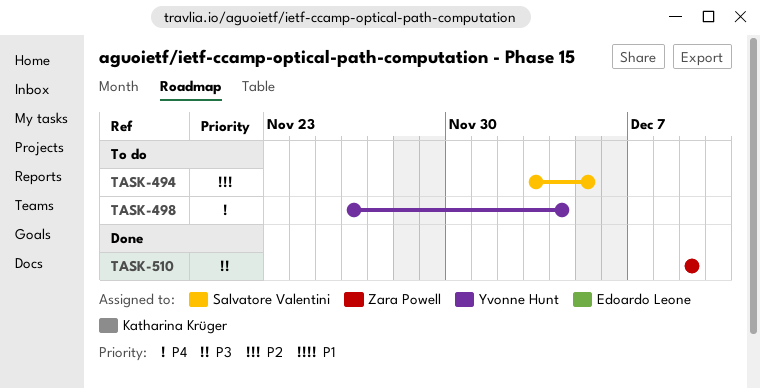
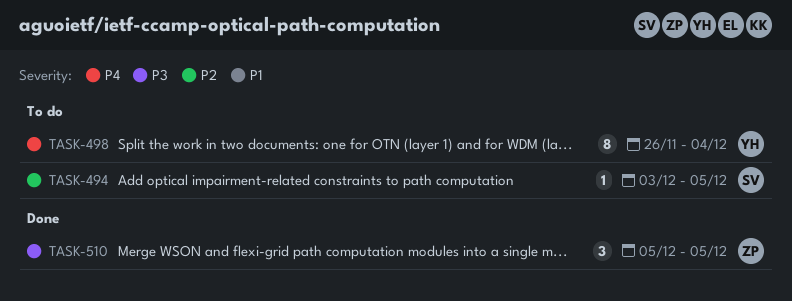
TASK-510, start: Dec 9 -> Dec 5
TASK-510, due: Dec 9 -> Dec 5

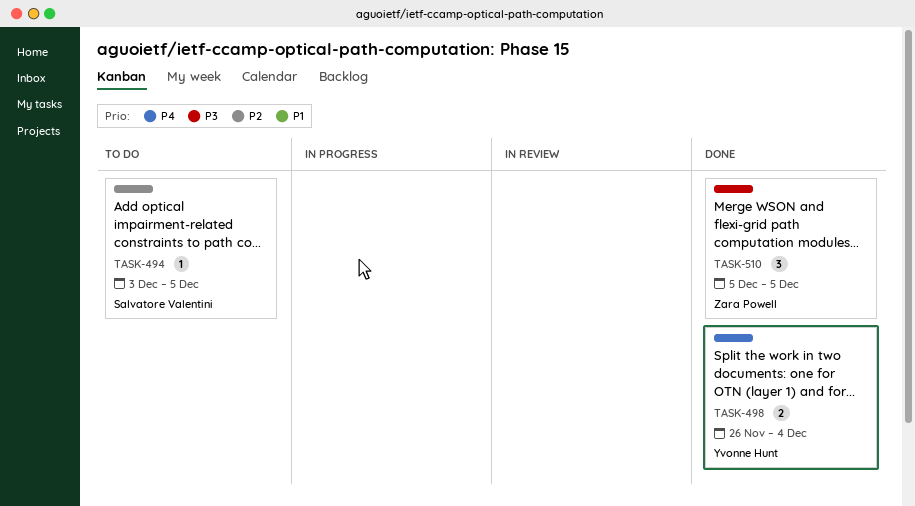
TASK-498, status: To do -> Done
TASK-498, estimate: 8 -> 2

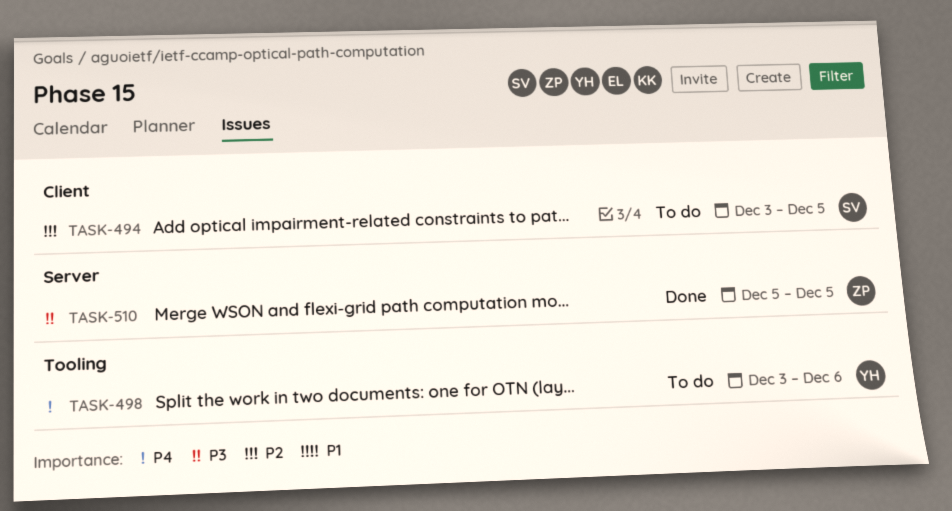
TASK-498, status: Done -> To do
TASK-498, start: Nov 26 -> Dec 3
TASK-498, due: Dec 4 -> Dec 6

